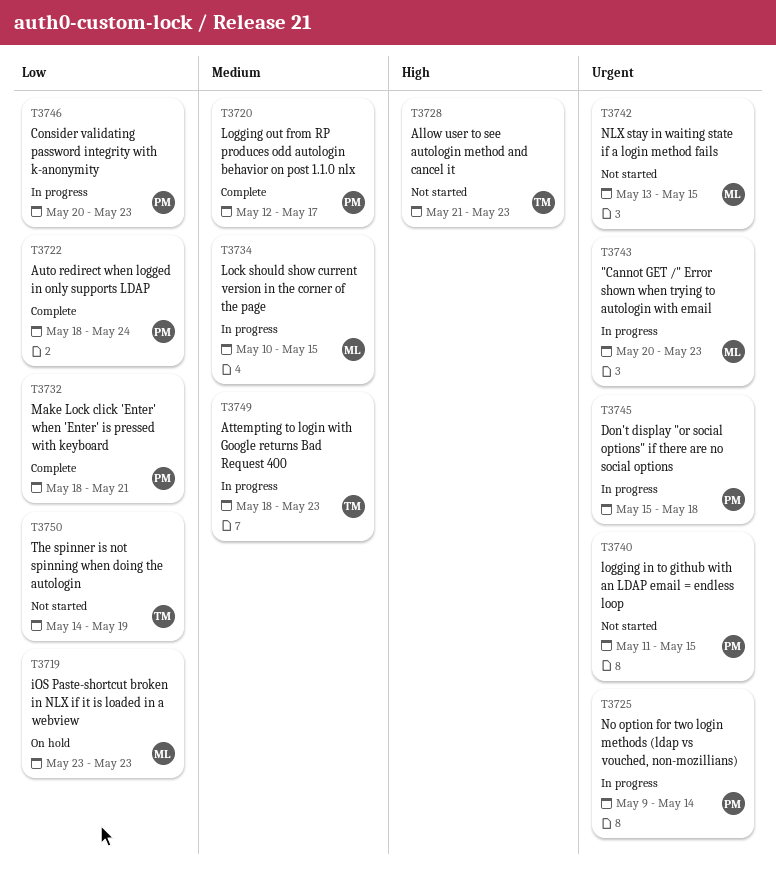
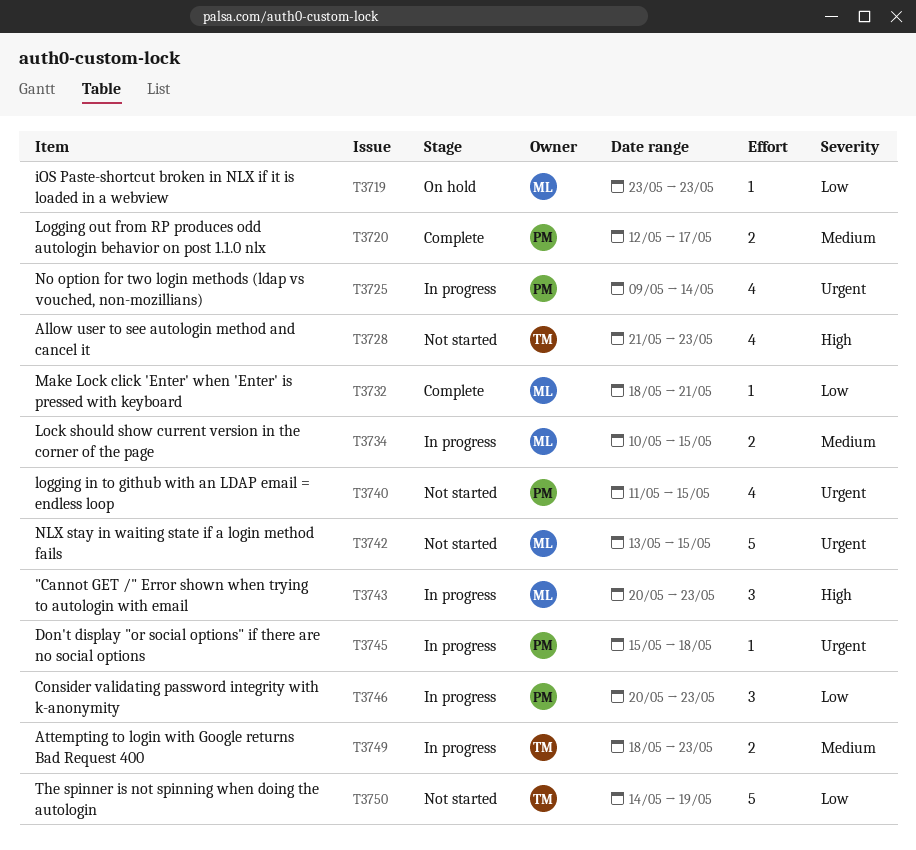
T3722: present -> none
T3732, owner: PM -> ML
T3743, priority: Urgent -> High

